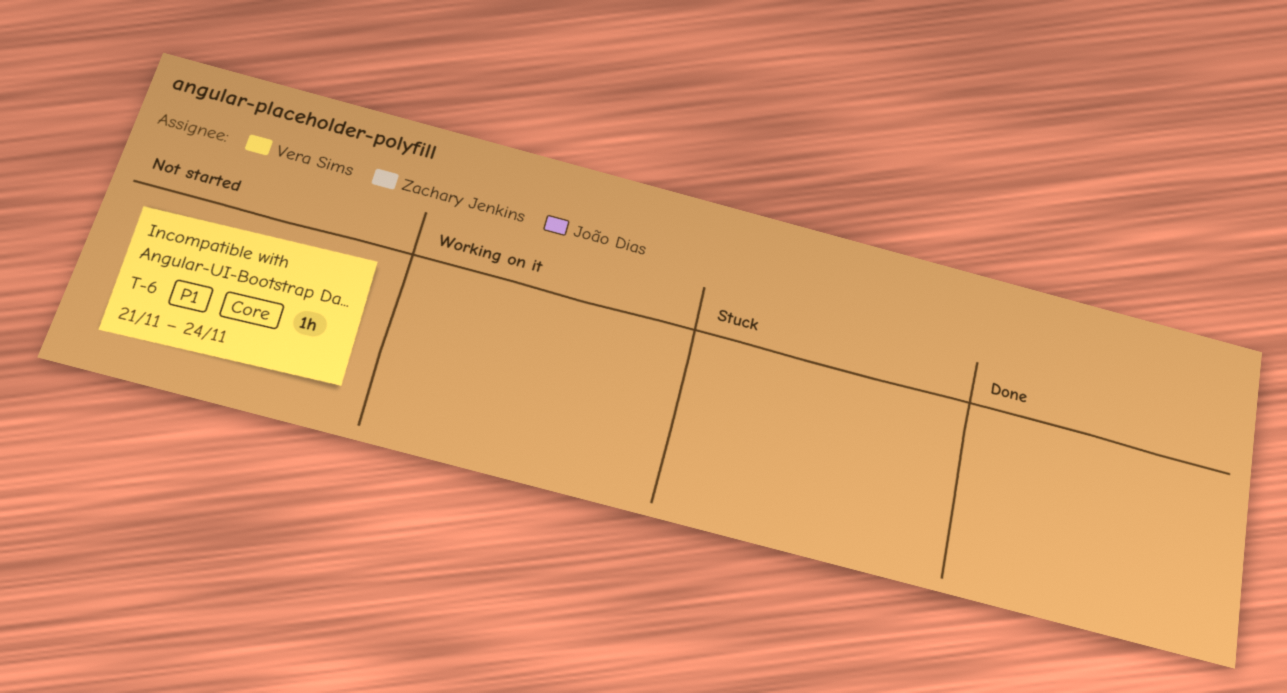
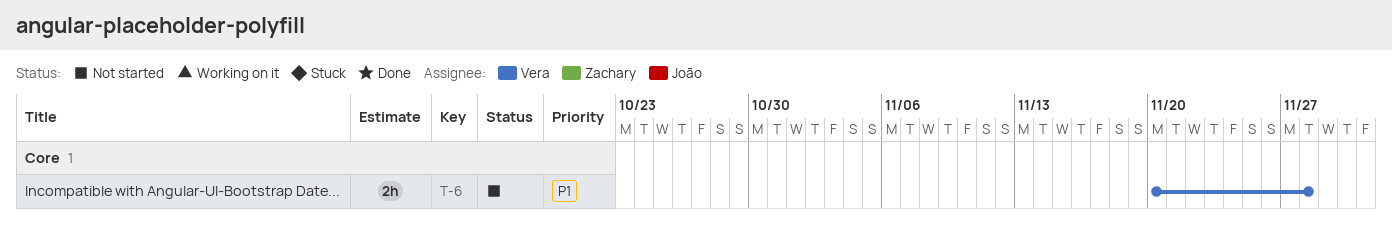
T-6, estimate: 1h -> 2h
T-6, start: Nov 21 -> Nov 20
T-6, due: Nov 24 -> Nov 28

